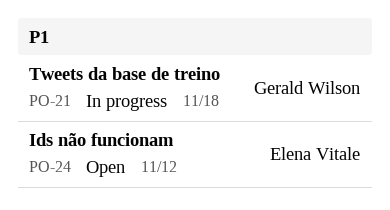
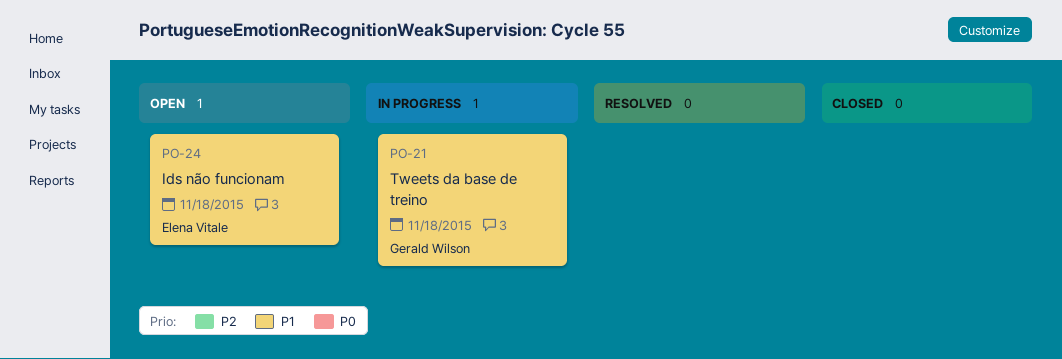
PO-24, due: Nov 12 -> Nov 18

